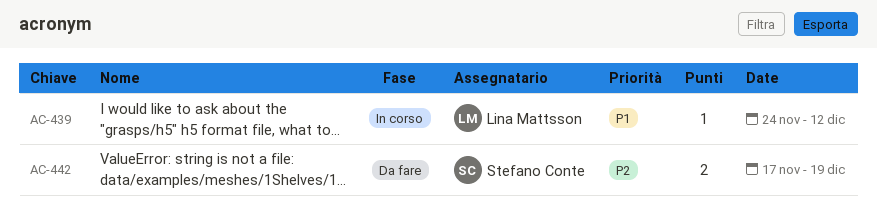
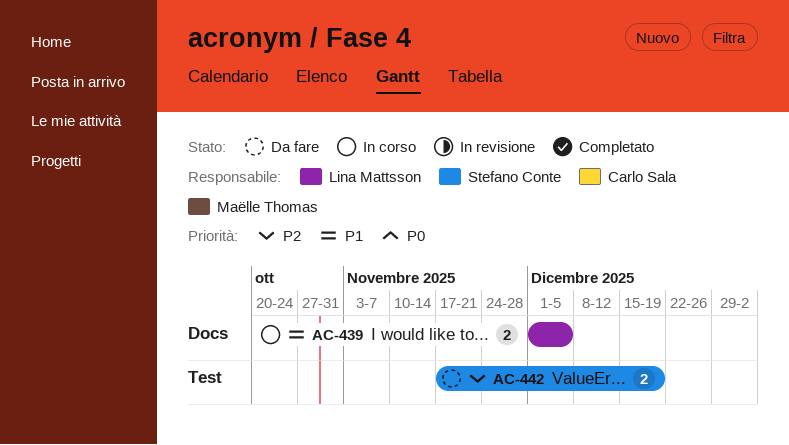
AC-439, estimate: 1 -> 2
AC-439, start: Nov 24 -> Dec 1
AC-439, due: Dec 12 -> Dec 5

